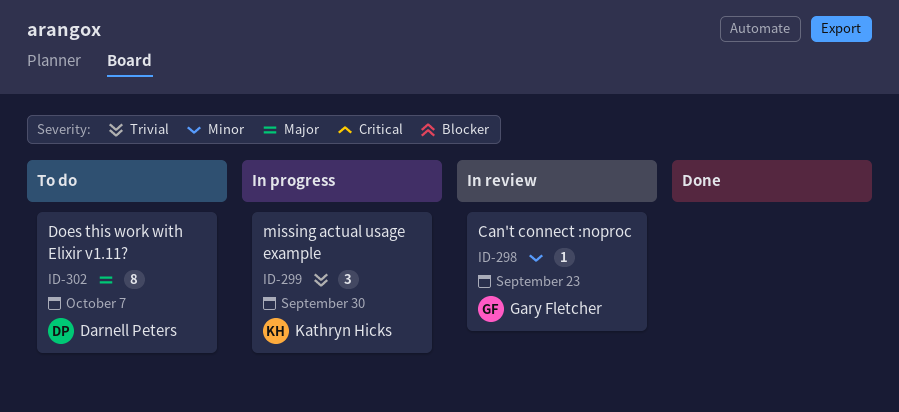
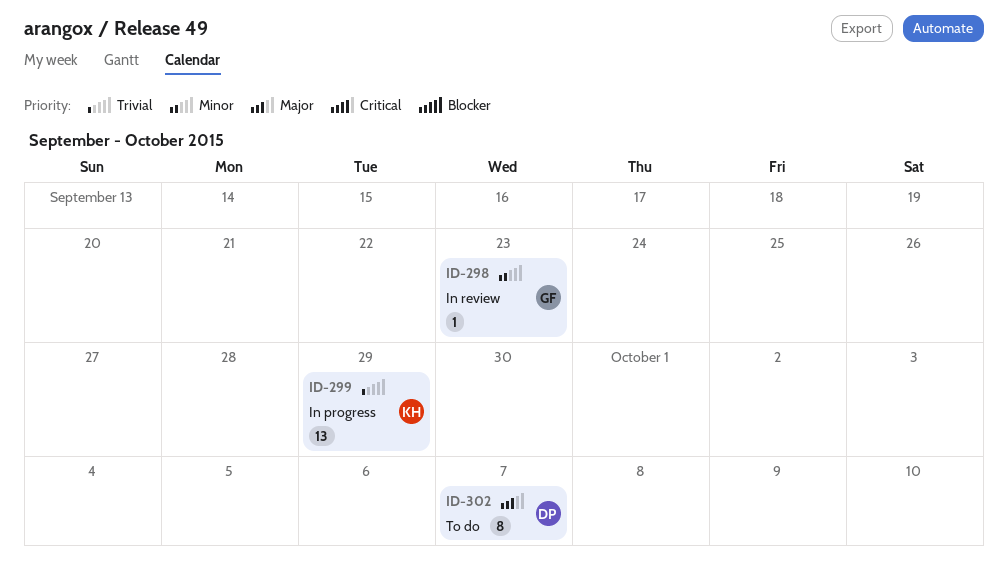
ID-299, estimate: 3 -> 13
ID-299, due: Sep 30 -> Sep 29

